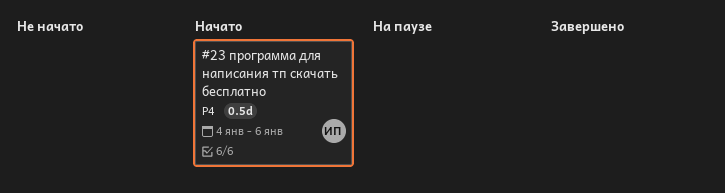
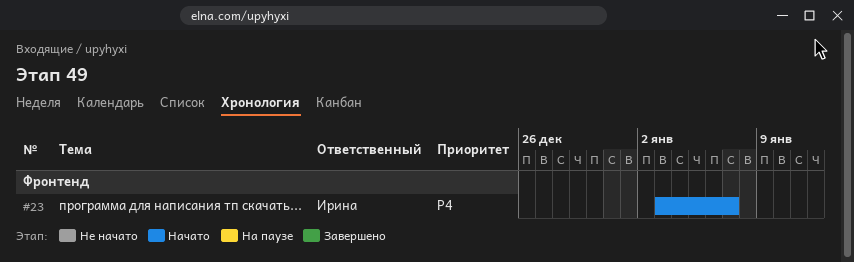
#23, start: Jan 4 -> Jan 3
#23, due: Jan 6 -> Jan 7

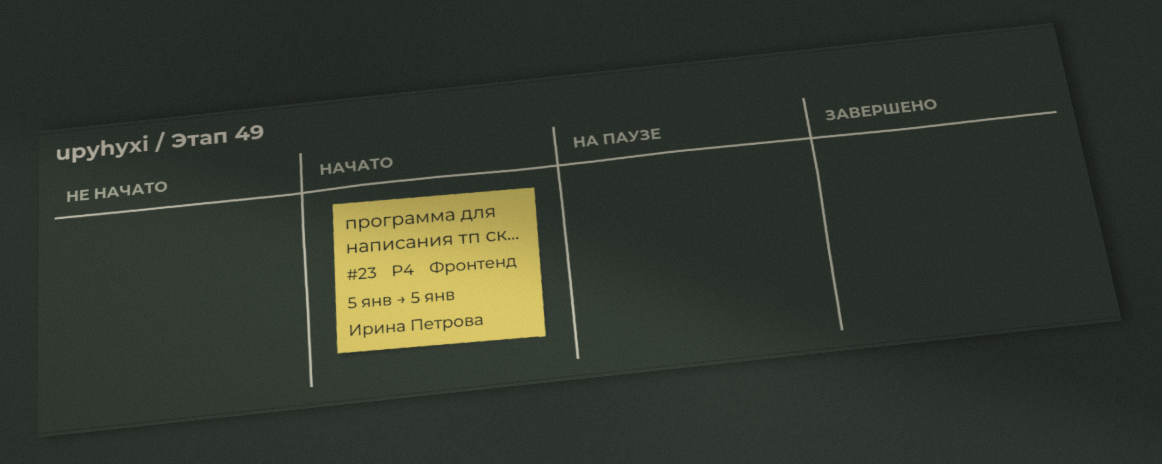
#23, start: Jan 3 -> Jan 5
#23, due: Jan 7 -> Jan 5

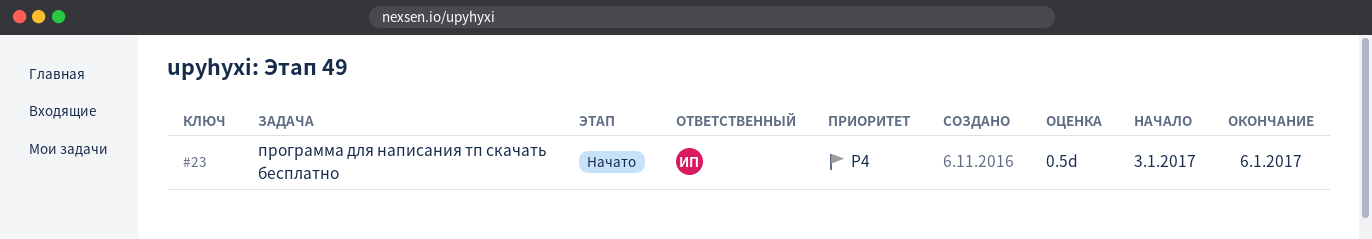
#23, start: Jan 5 -> Jan 3
#23, due: Jan 5 -> Jan 6

